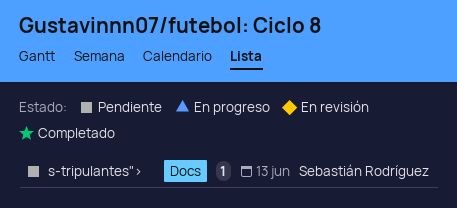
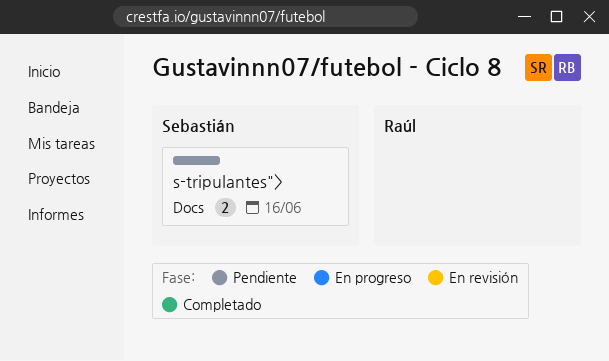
s-tripulantes">, estimate: 1 -> 2
s-tripulantes">, due: Jun 13 -> Jun 16

